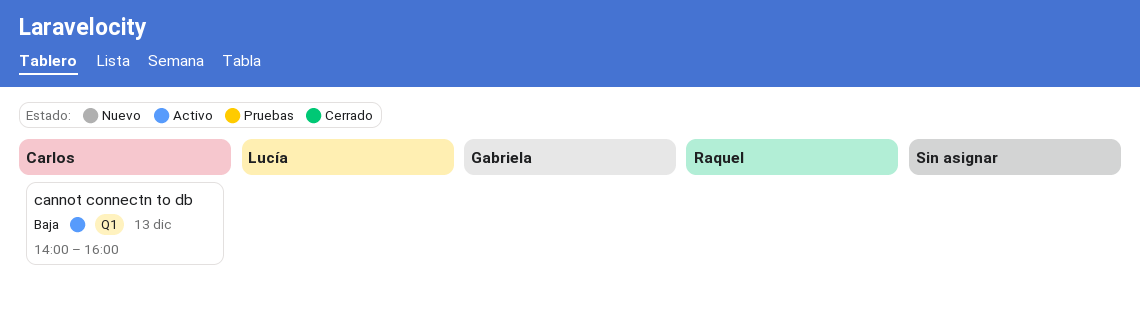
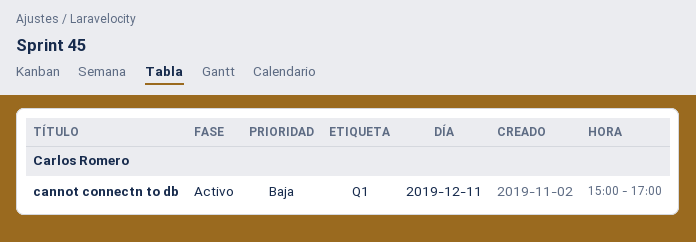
cannot connectn to db, day: Dec 13 -> Dec 11
cannot connectn to db, begins: 14:00 -> 15:00
cannot connectn to db, ends: 16:00 -> 17:00

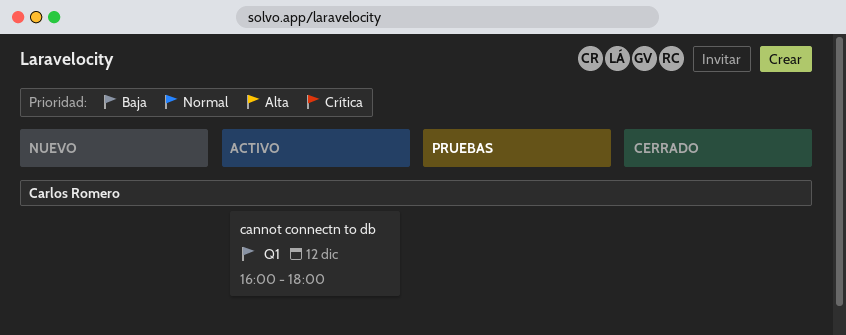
cannot connectn to db, day: Dec 11 -> Dec 12
cannot connectn to db, begins: 15:00 -> 16:00
cannot connectn to db, ends: 17:00 -> 18:00

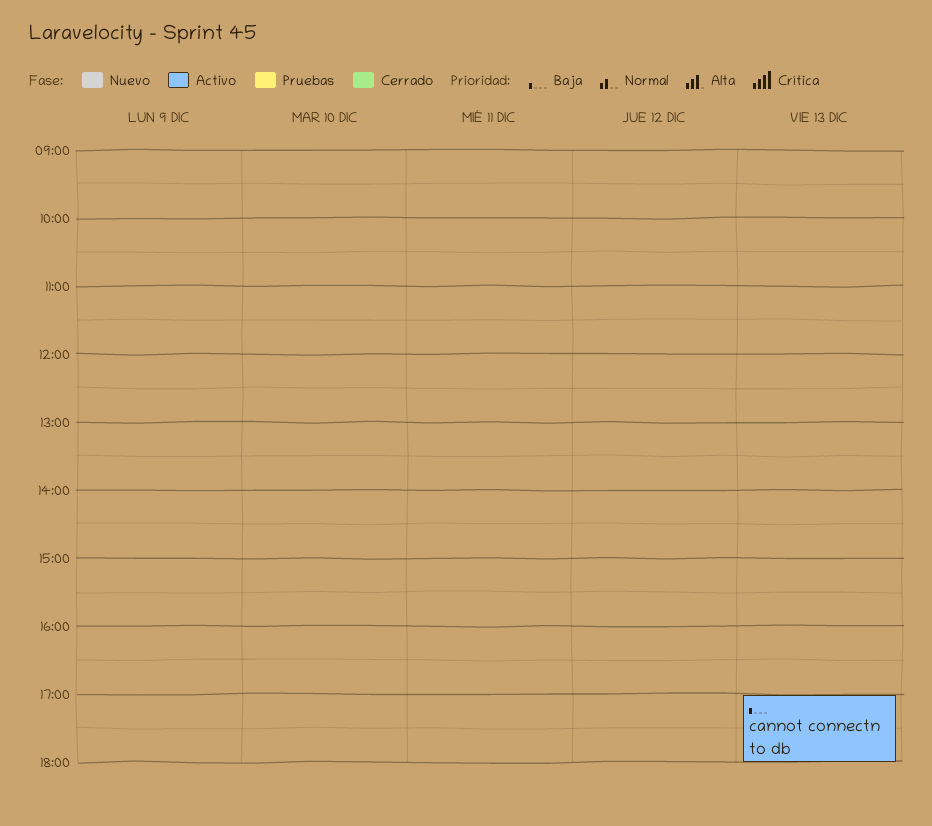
cannot connectn to db, day: Dec 12 -> Dec 13
cannot connectn to db, begins: 16:00 -> 17:00

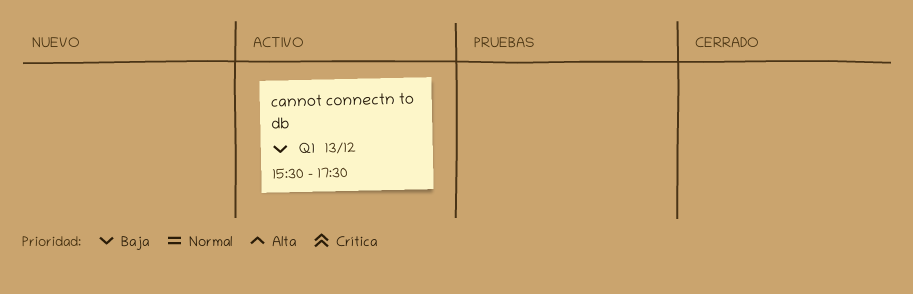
cannot connectn to db, begins: 17:00 -> 15:30
cannot connectn to db, ends: 18:00 -> 17:30

